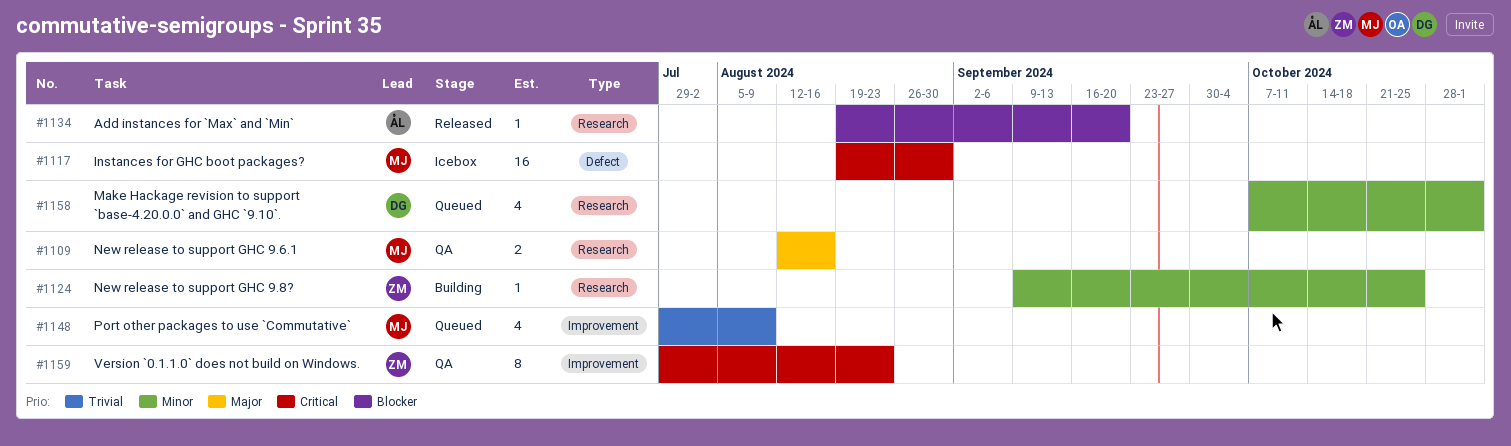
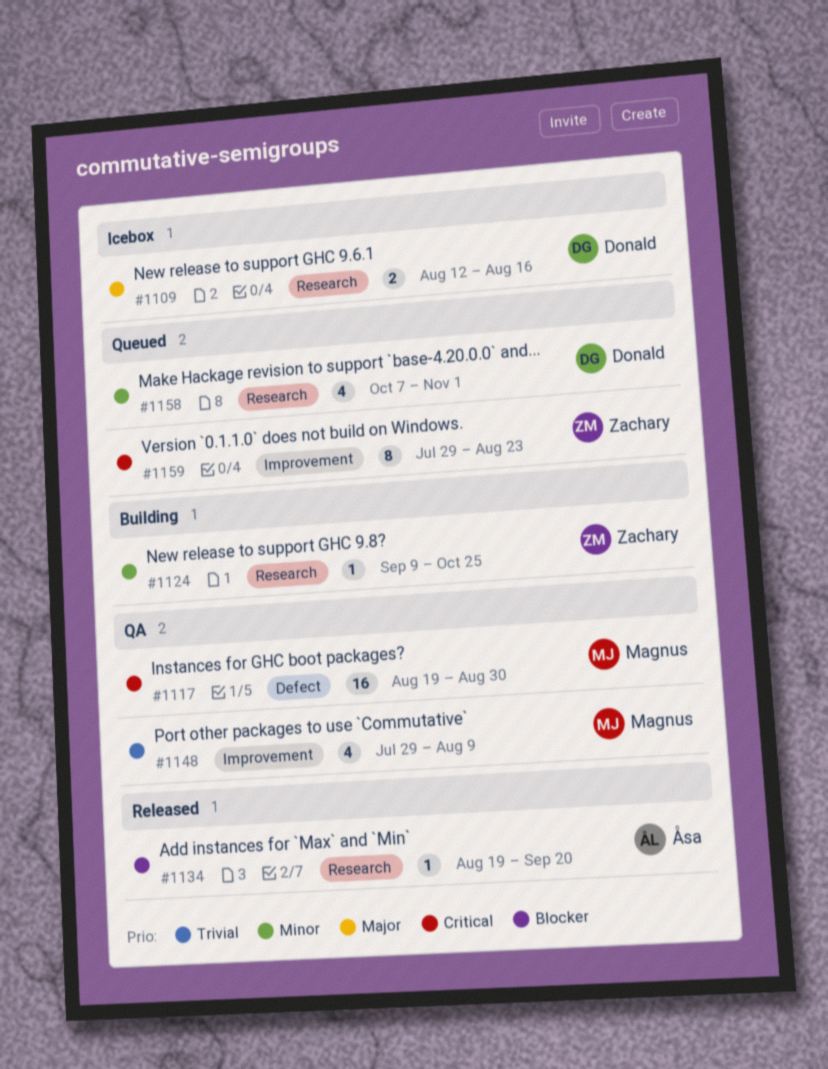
#1109, status: QA -> Icebox
#1109, owner: Magnus -> Donald
#1117, status: Icebox -> QA
#1148, status: Queued -> QA
#1159, status: QA -> Queued

